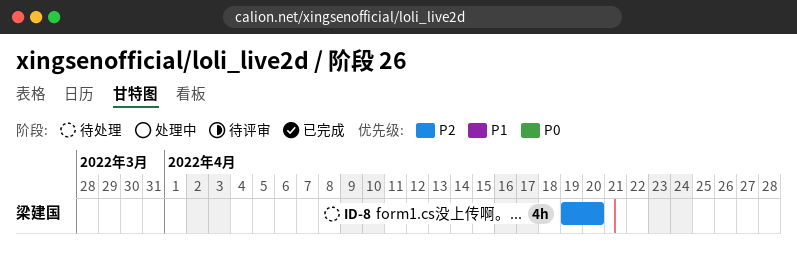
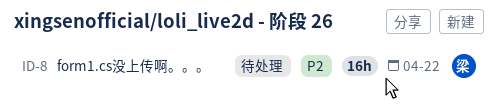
ID-8, estimate: 4h -> 16h
ID-8, due: Apr 20 -> Apr 22

